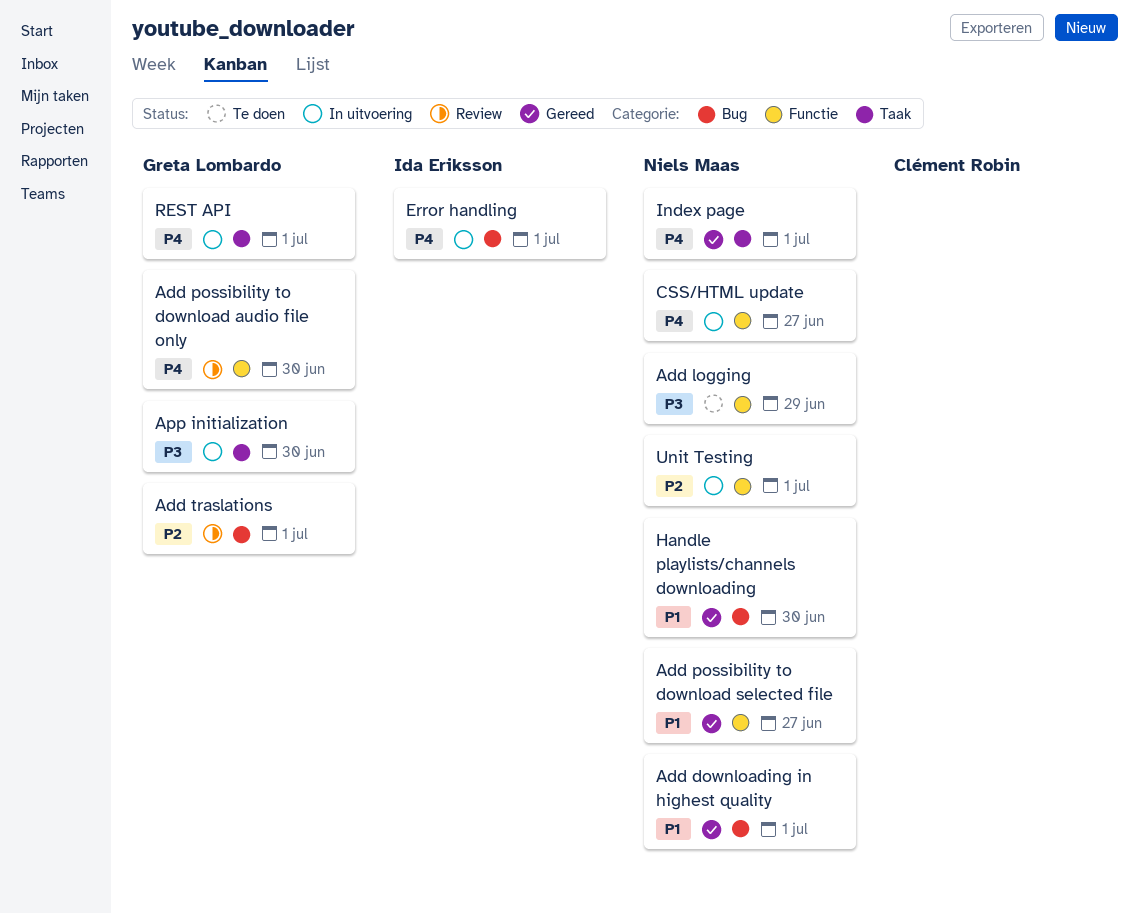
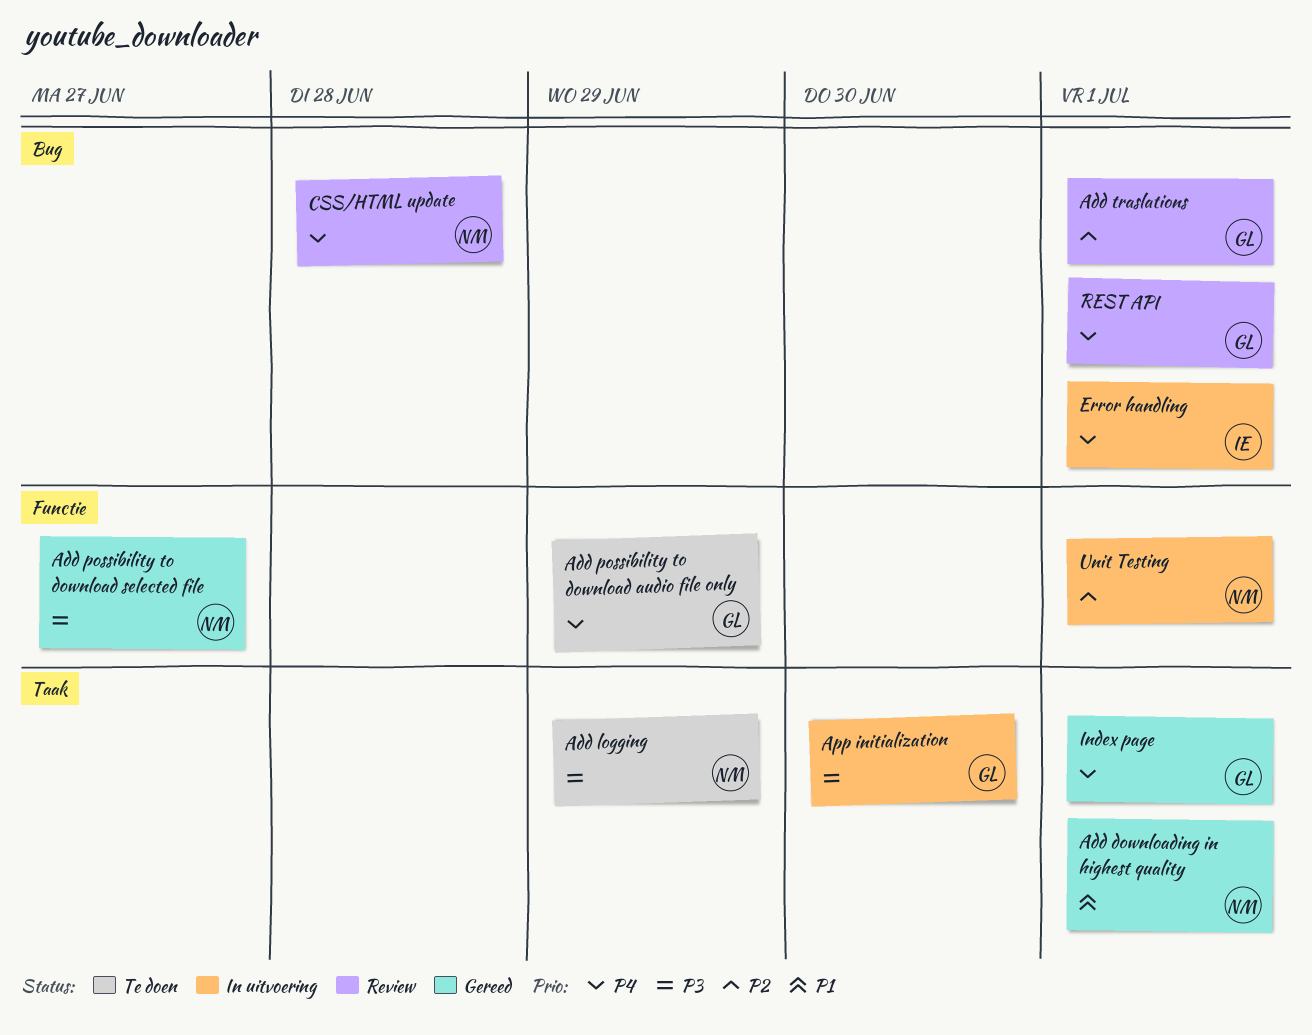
Add downloading in highest quality, label: Bug -> Taak
Add logging, label: Functie -> Taak
Add possibility to download audio file only, status: Review -> Te doen
Add possibility to download audio file only, due: Jun 30 -> Jun 29
Add possibility to download selected file, priority: P1 -> P3
CSS/HTML update, status: In uitvoering -> Review
CSS/HTML update, label: Functie -> Bug
CSS/HTML update, due: Jun 27 -> Jun 28
Handle playlists/channels downloading: present -> none
Index page, owner: Niels Maas -> Greta Lombardo
REST API, status: In uitvoering -> Review
REST API, label: Taak -> Bug

